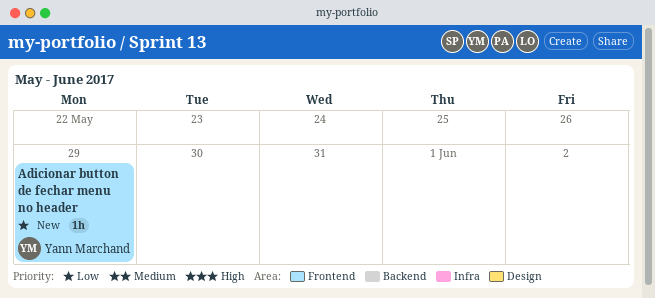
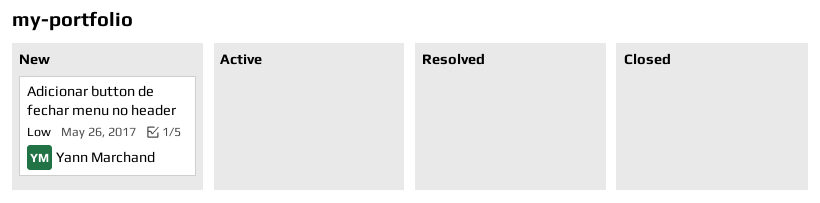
Adicionar button de fechar menu no header, due: May 29 -> May 26

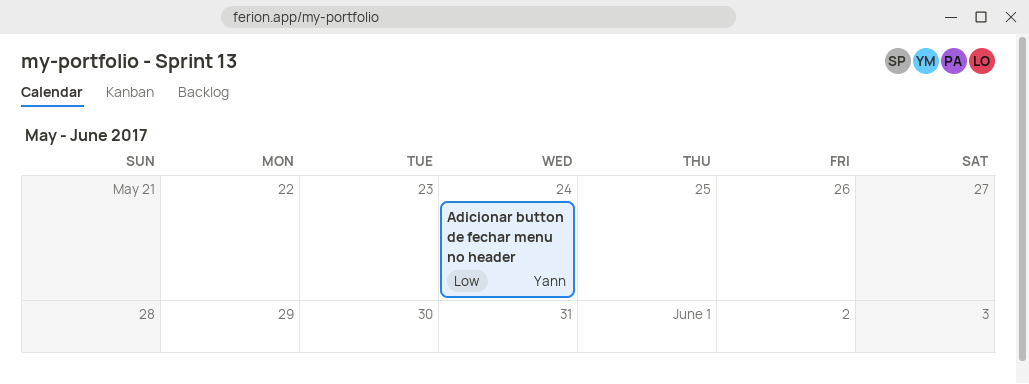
Adicionar button de fechar menu no header, due: May 26 -> May 24

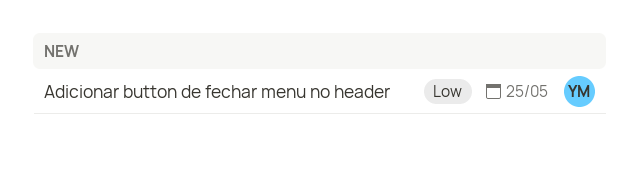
Adicionar button de fechar menu no header, due: May 24 -> May 25

